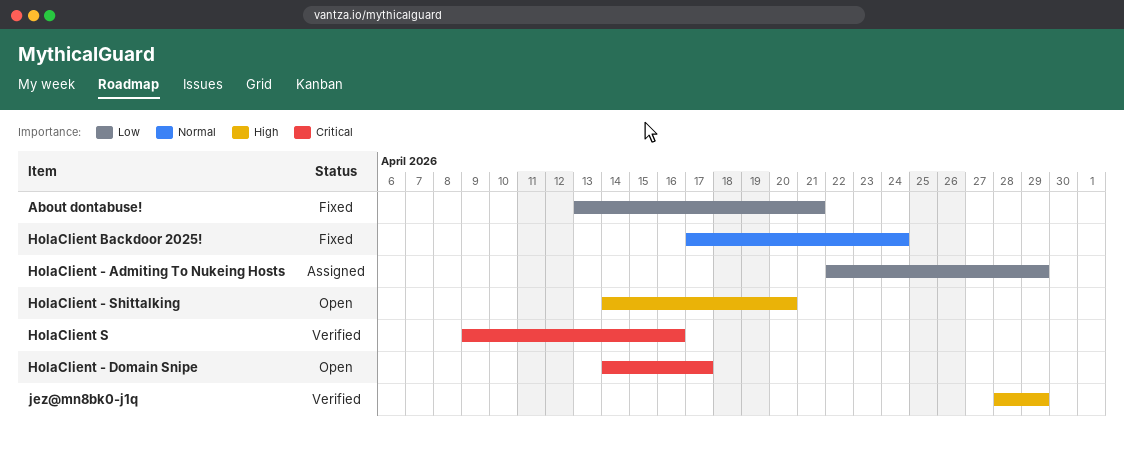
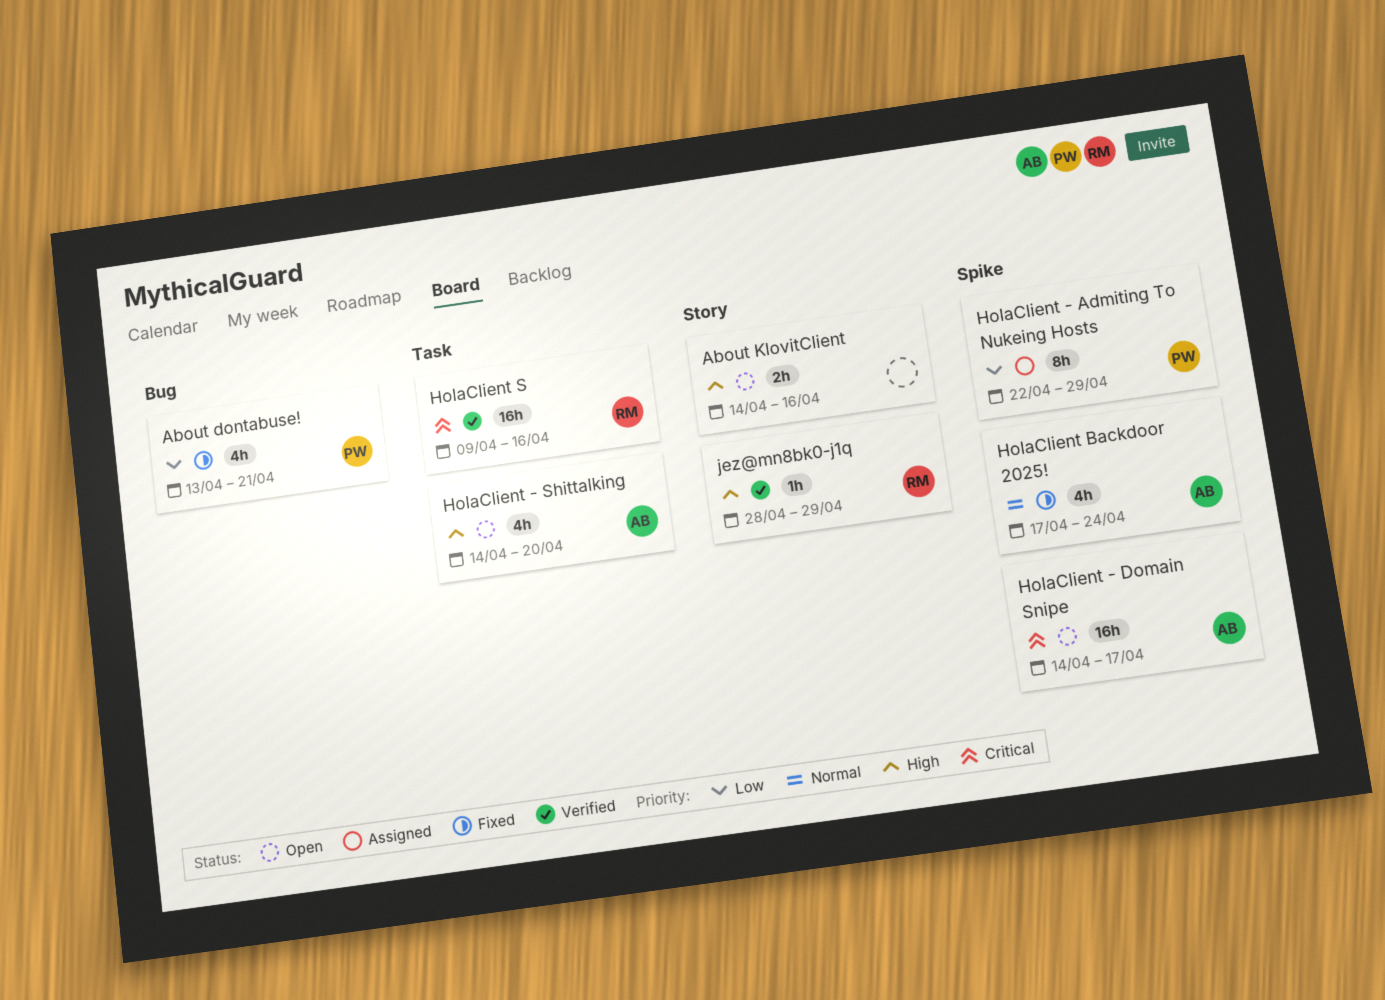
About KlovitClient: none -> present

